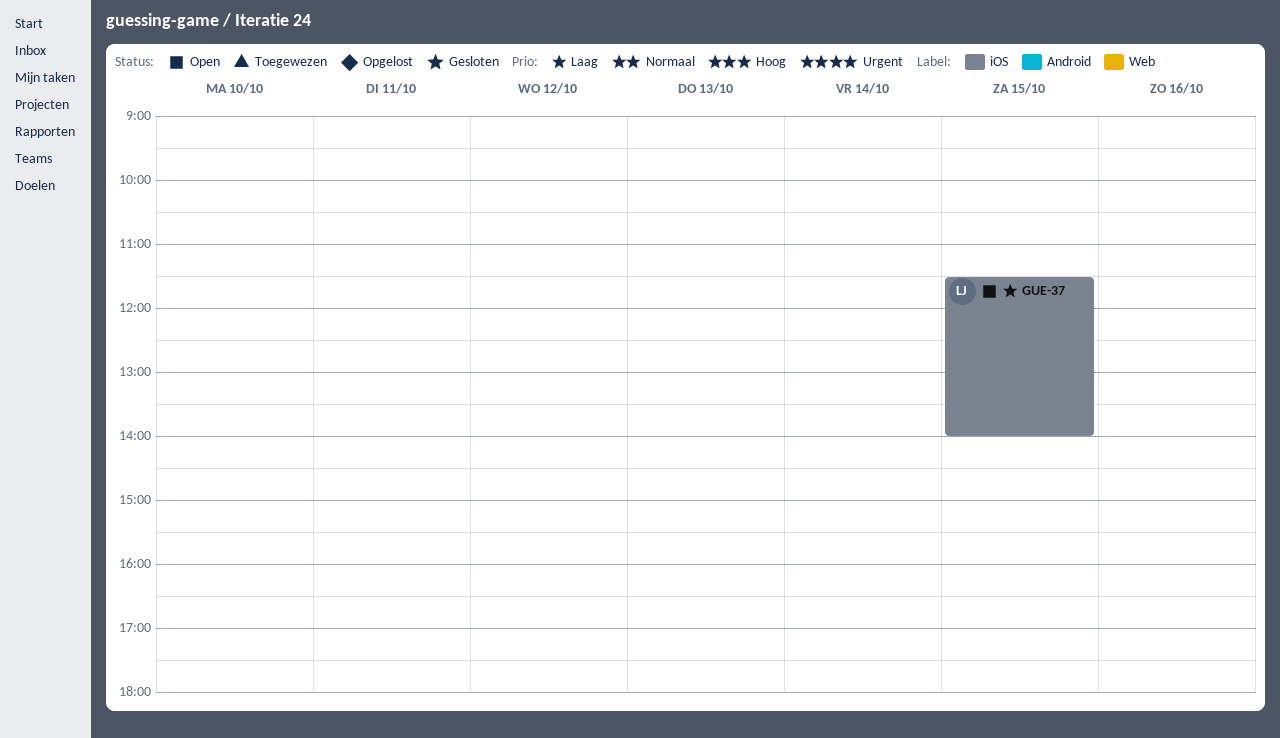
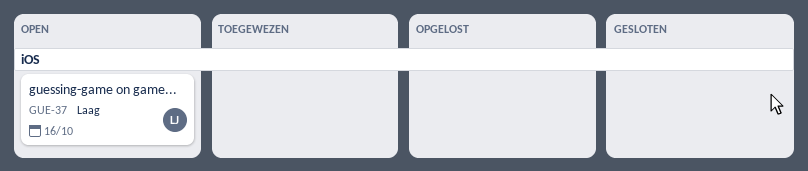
GUE-37, day: Oct 15 -> Oct 16

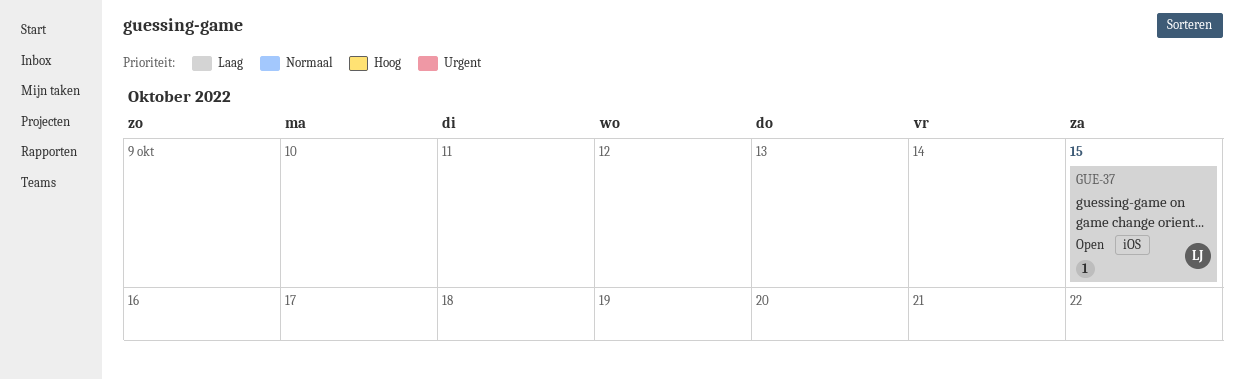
GUE-37, day: Oct 16 -> Oct 15

